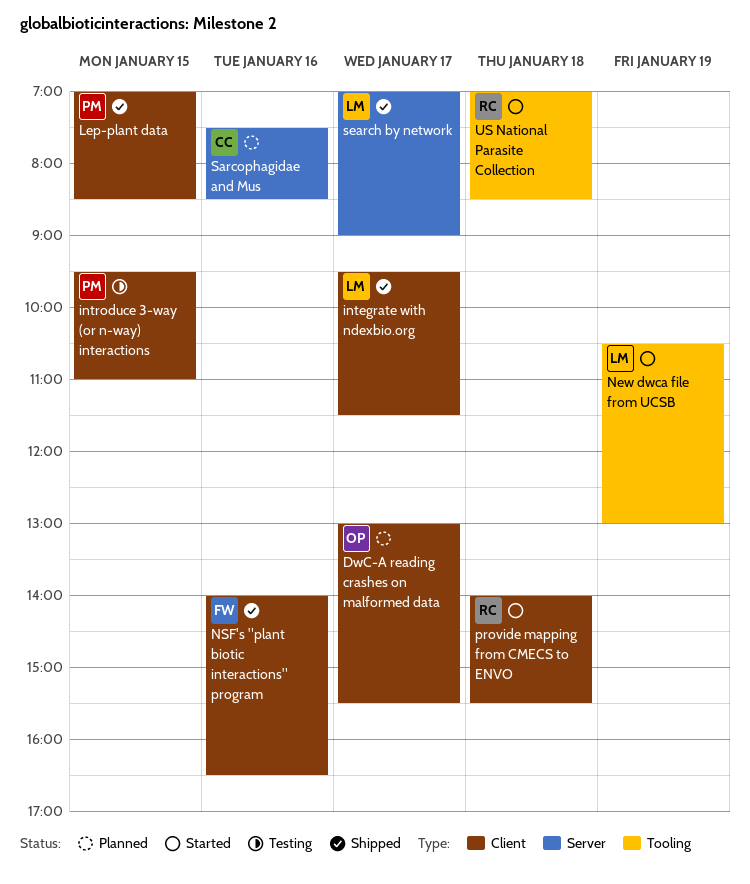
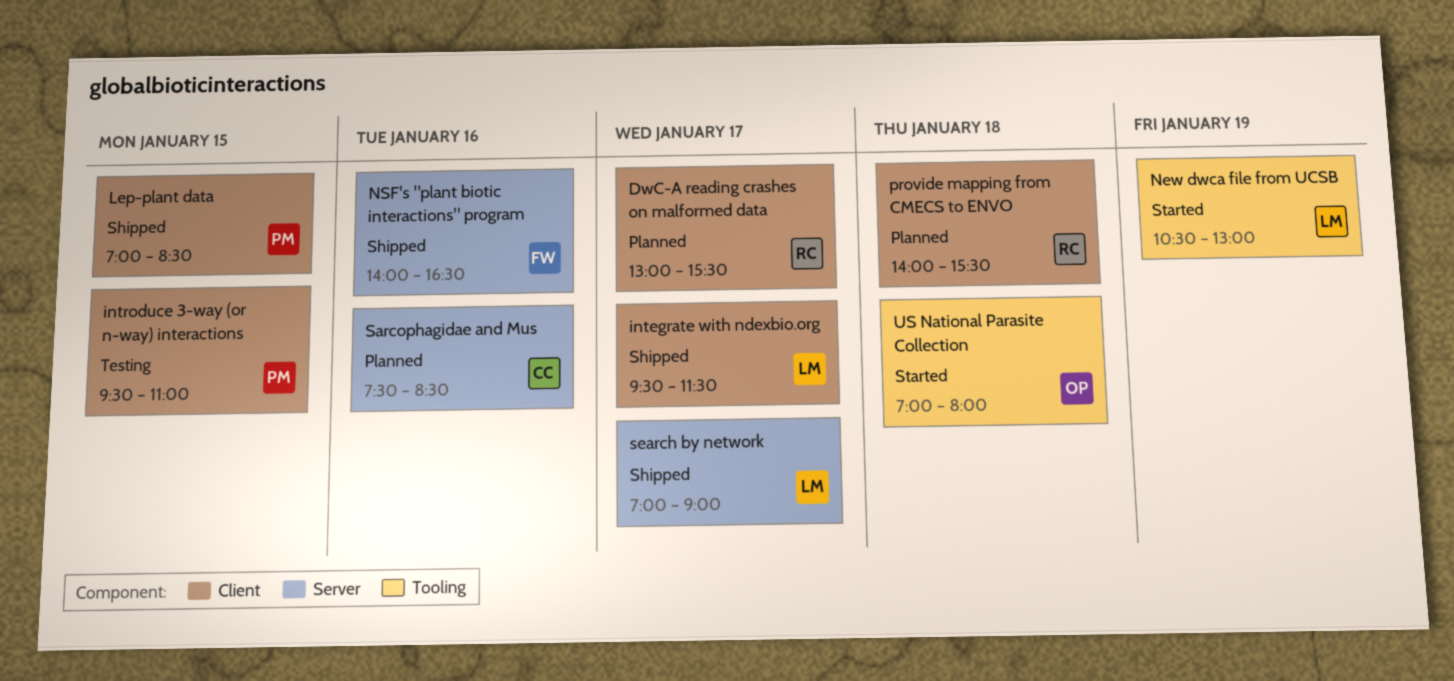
DwC-A reading crashes on malformed data, owner: OP -> RC
NSF's "plant biotic interactions" program, label: Client -> Server
provide mapping from CMECS to ENVO, status: Started -> Planned
US National Parasite Collection, owner: RC -> OP
US National Parasite Collection, ends: 08:30 -> 08:00

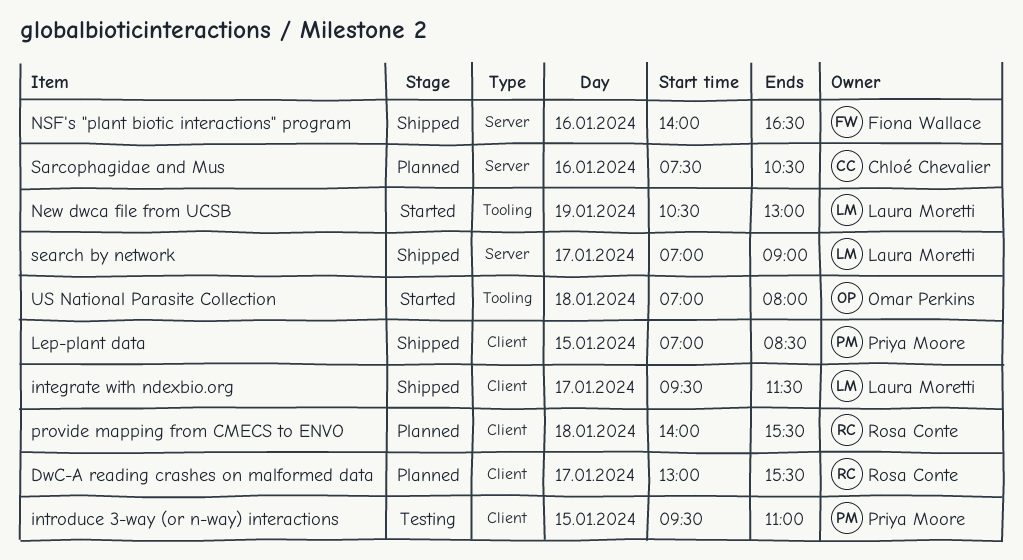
Sarcophagidae and Mus, ends: 08:30 -> 10:30

